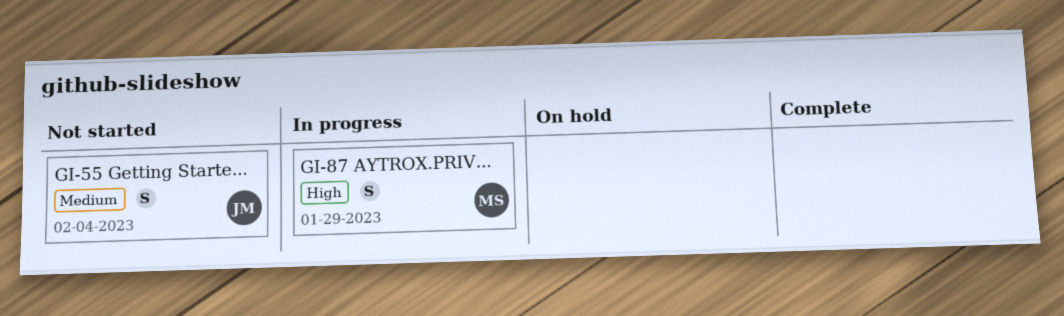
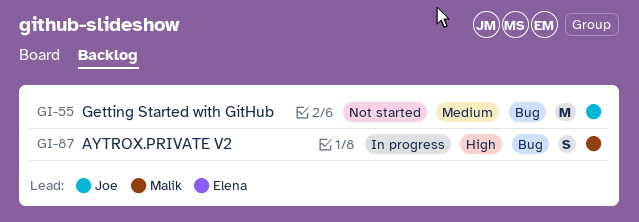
GI-55, estimate: S -> M

